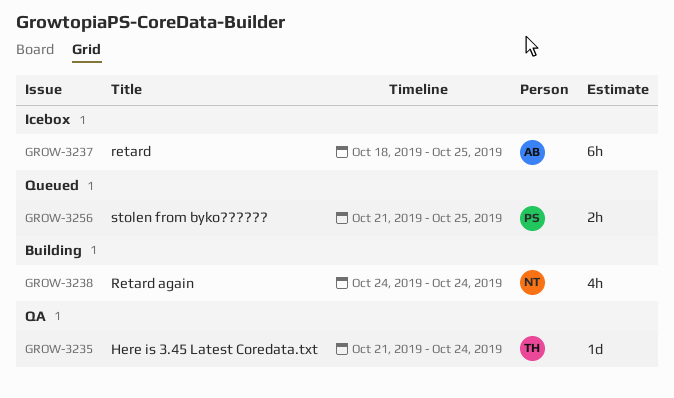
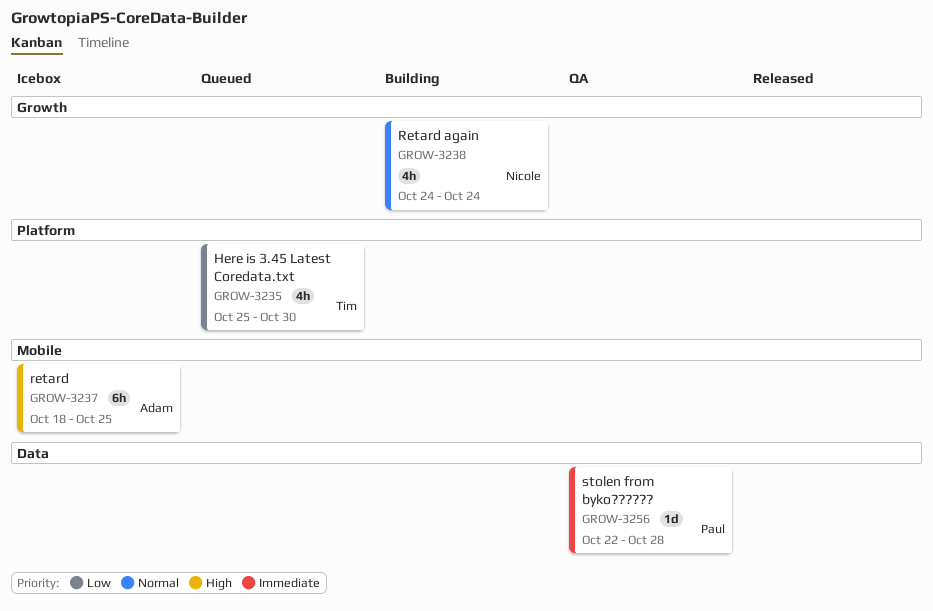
GROW-3235, status: QA -> Queued
GROW-3235, estimate: 1d -> 4h
GROW-3235, start: Oct 21 -> Oct 25
GROW-3235, due: Oct 24 -> Oct 30
GROW-3256, status: Queued -> QA
GROW-3256, estimate: 2h -> 1d
GROW-3256, start: Oct 21 -> Oct 22
GROW-3256, due: Oct 25 -> Oct 28

